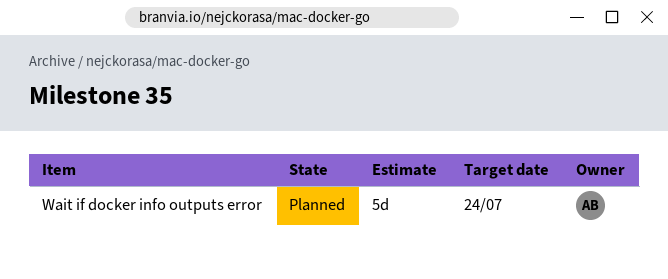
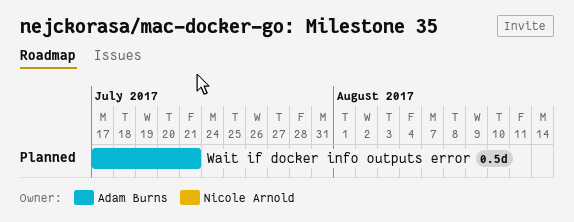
Wait if docker info outputs error, estimate: 5d -> 0.5d
Wait if docker info outputs error, due: Jul 24 -> Jul 21

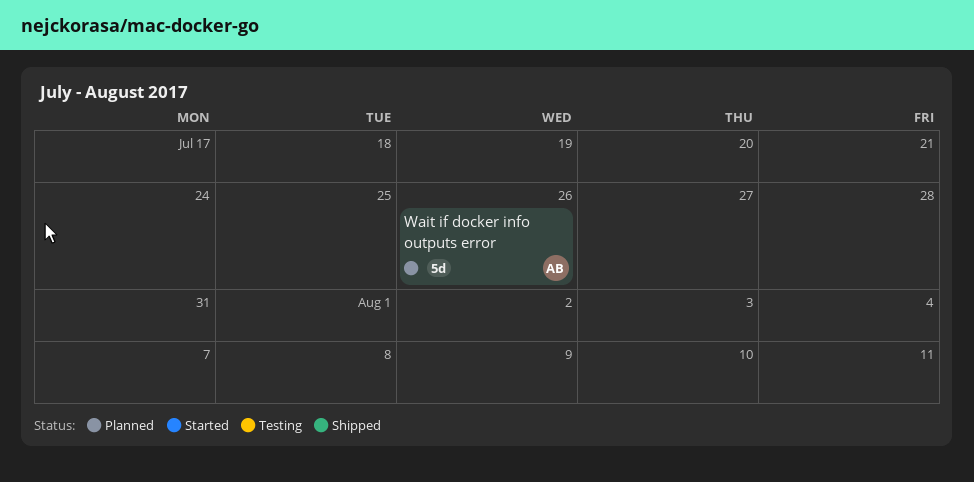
Wait if docker info outputs error, estimate: 0.5d -> 5d
Wait if docker info outputs error, due: Jul 21 -> Jul 26

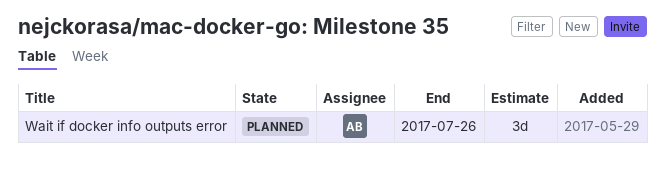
Wait if docker info outputs error, estimate: 5d -> 3d

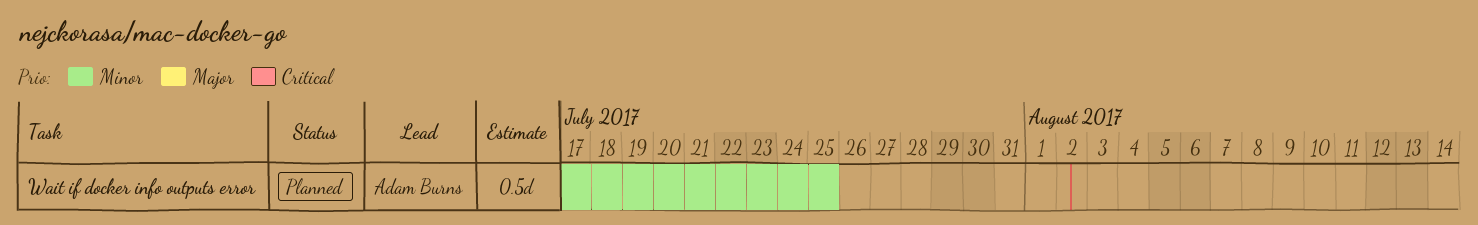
Wait if docker info outputs error, estimate: 3d -> 0.5d
Wait if docker info outputs error, due: Jul 26 -> Jul 25

